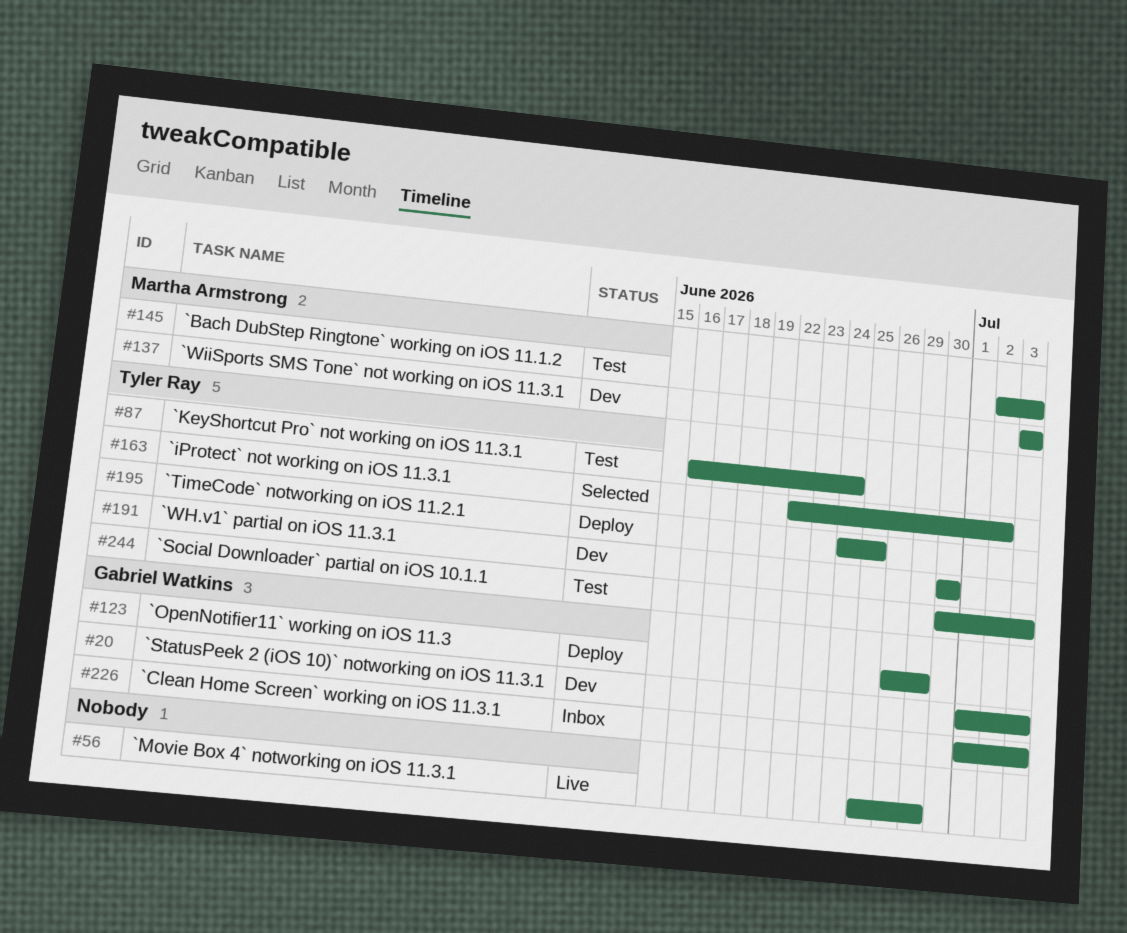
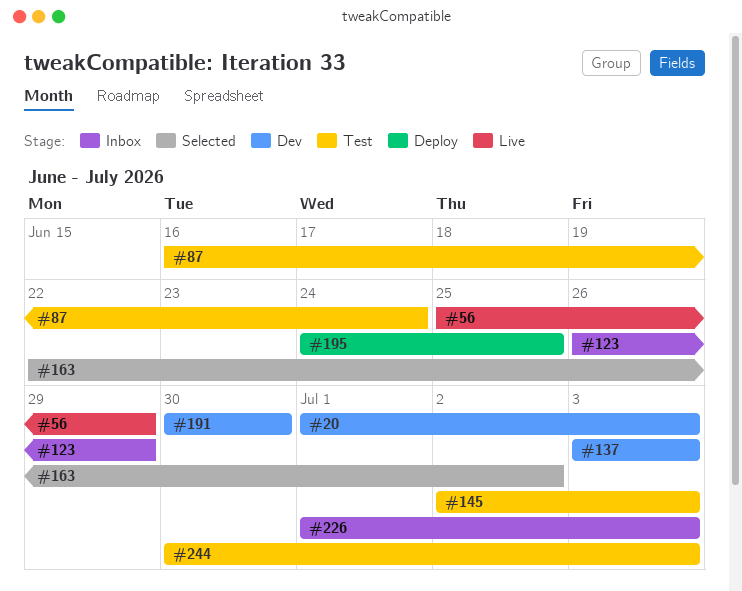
#123, status: Deploy -> Inbox

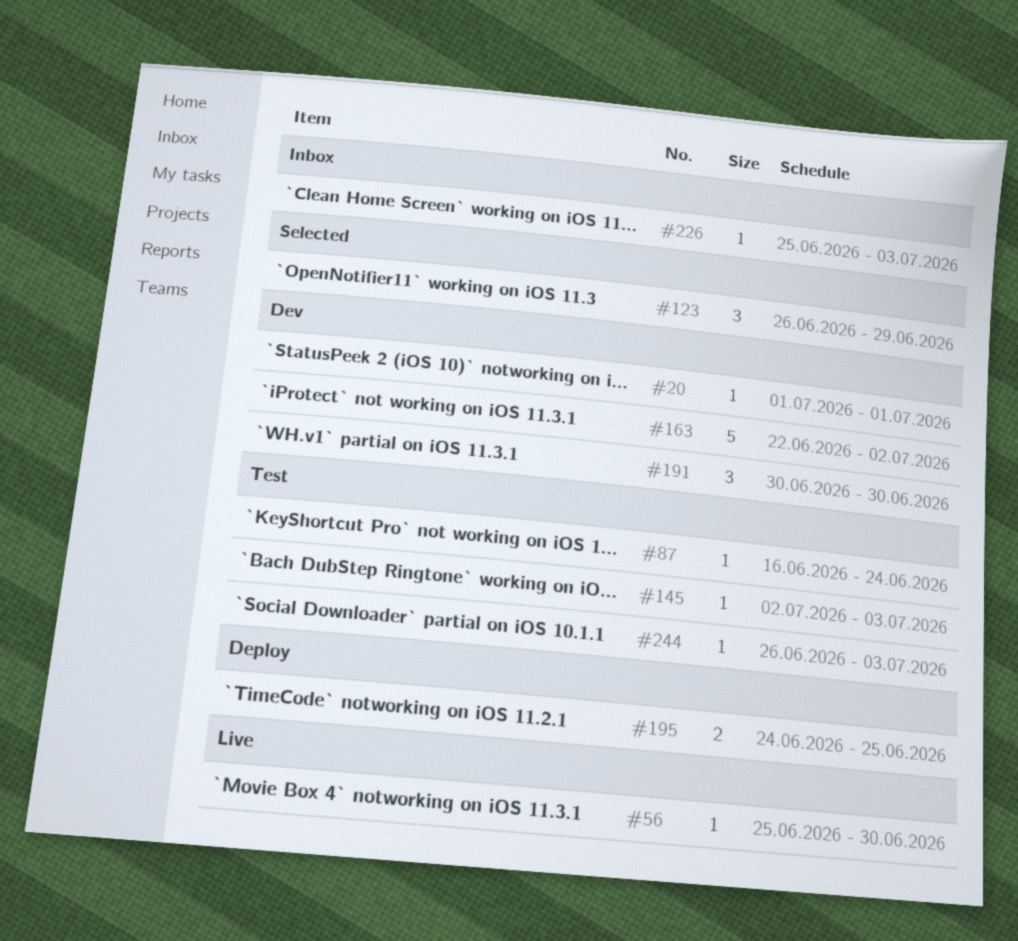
#20, due: Jul 3 -> Jul 1
#56, due: Jun 29 -> Jun 30
#123, status: Inbox -> Selected
#137: present -> none
#163, status: Selected -> Dev
#226, start: Jul 1 -> Jun 25
#244, start: Jun 30 -> Jun 26

